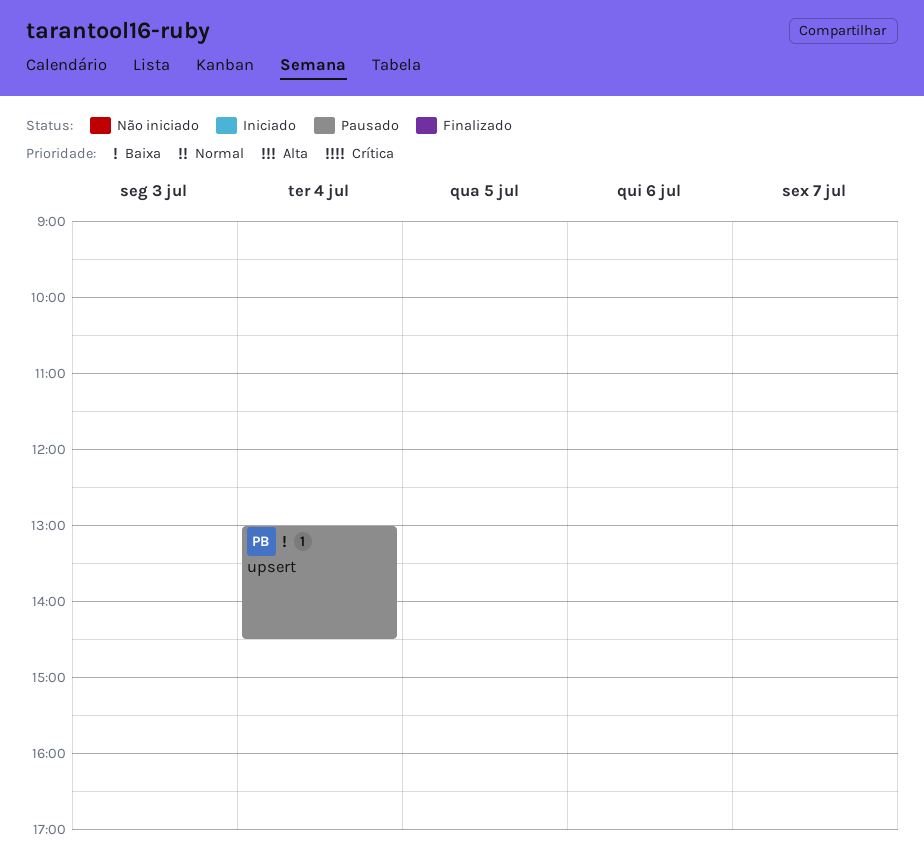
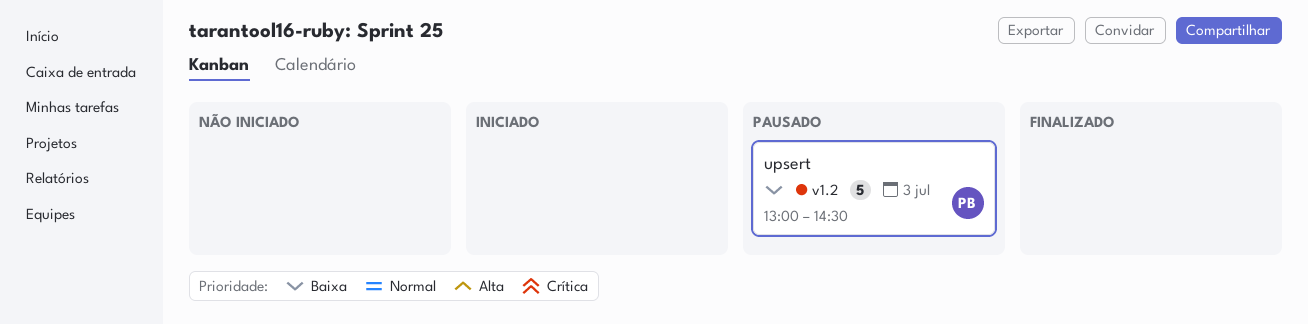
upsert, estimate: 1 -> 5
upsert, day: Jul 4 -> Jul 3

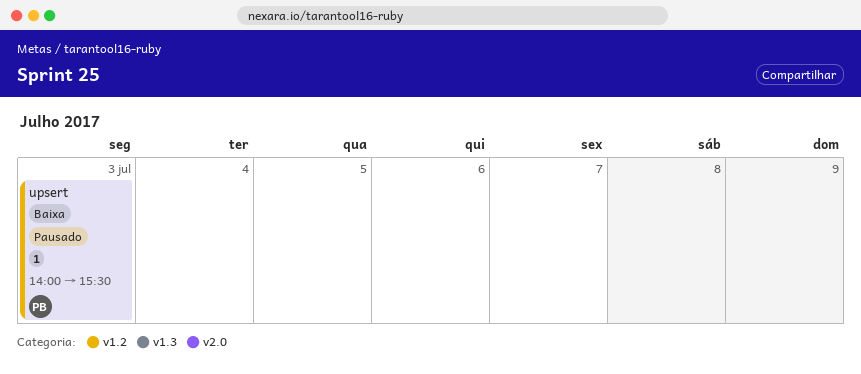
upsert, estimate: 5 -> 1
upsert, begins: 13:00 -> 14:00
upsert, ends: 14:30 -> 15:30

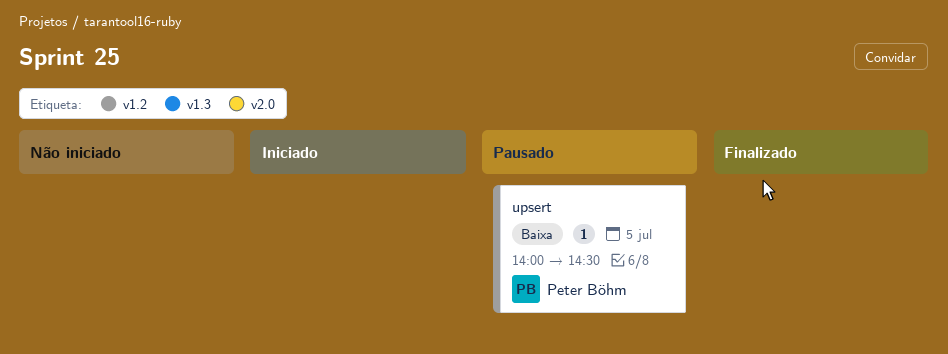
upsert, day: Jul 3 -> Jul 5
upsert, ends: 15:30 -> 14:30

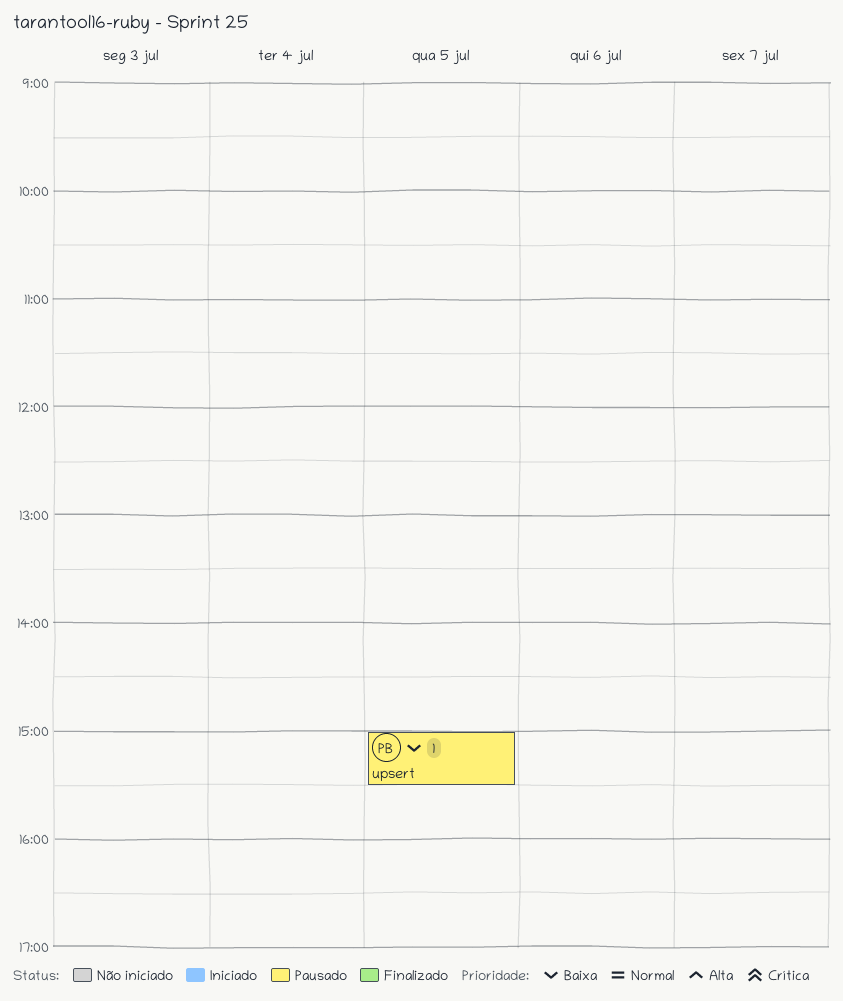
upsert, begins: 14:00 -> 15:00
upsert, ends: 14:30 -> 15:30

